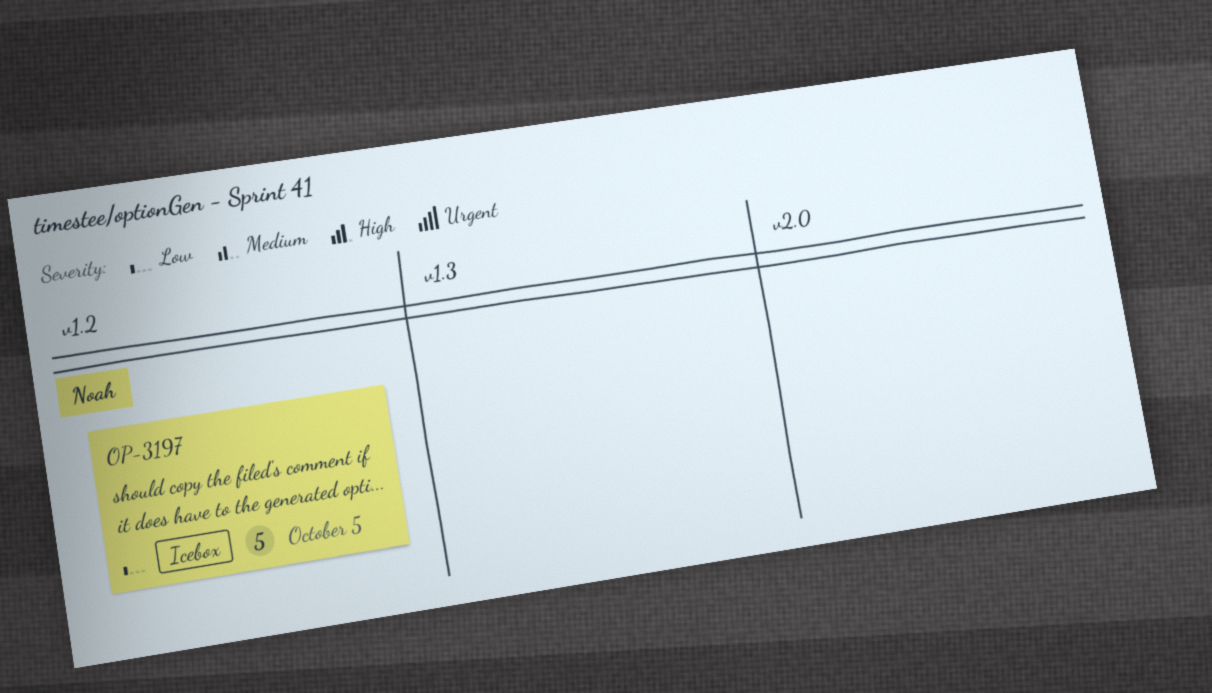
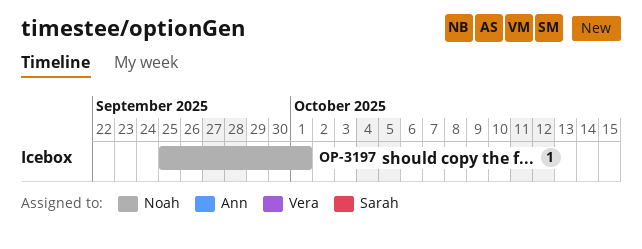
OP-3197, estimate: 5 -> 1
OP-3197, due: Oct 5 -> Oct 1

